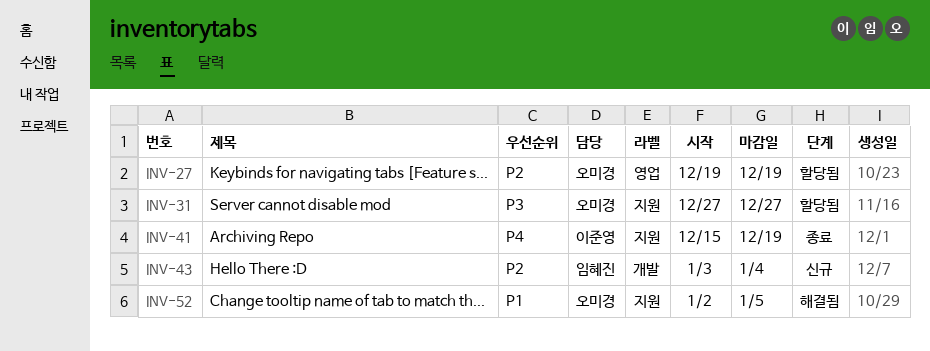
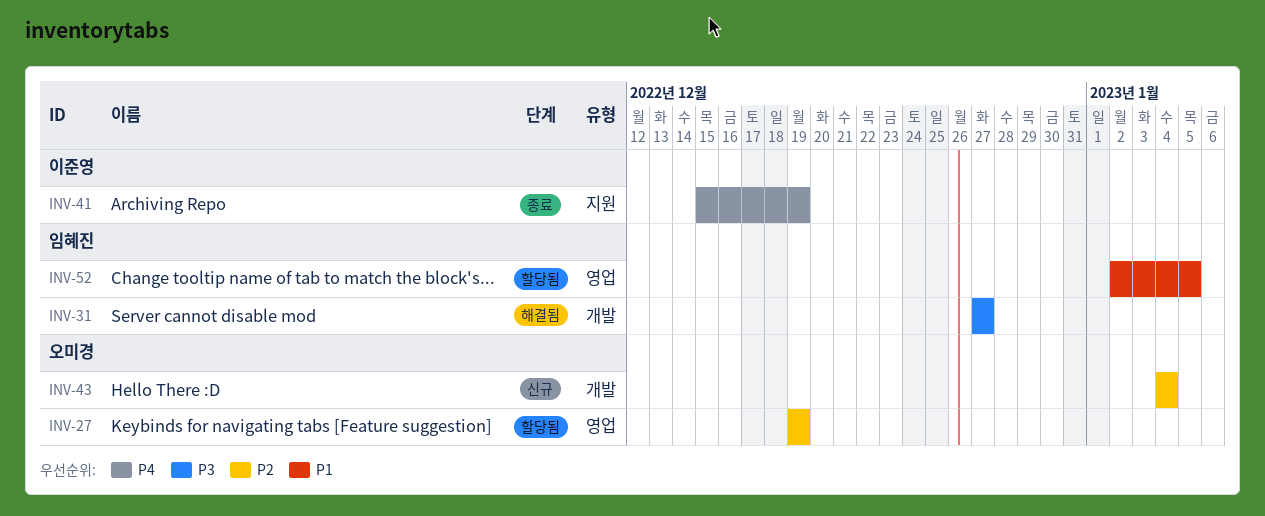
INV-31, status: 할당됨 -> 해결됨
INV-31, owner: 오미경 -> 임혜진
INV-31, label: 지원 -> 개발
INV-43, owner: 임혜진 -> 오미경
INV-43, start: Jan 3 -> Jan 4
INV-52, status: 해결됨 -> 할당됨
INV-52, owner: 오미경 -> 임혜진
INV-52, label: 지원 -> 영업

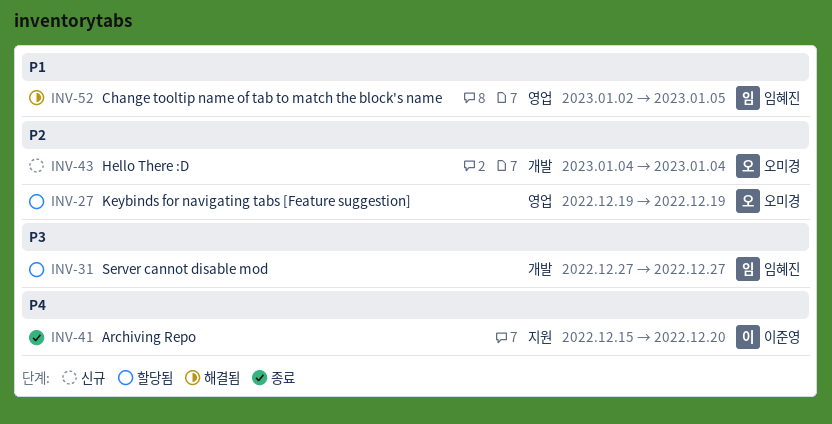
INV-31, status: 해결됨 -> 할당됨
INV-41, due: Dec 19 -> Dec 20
INV-52, status: 할당됨 -> 해결됨

